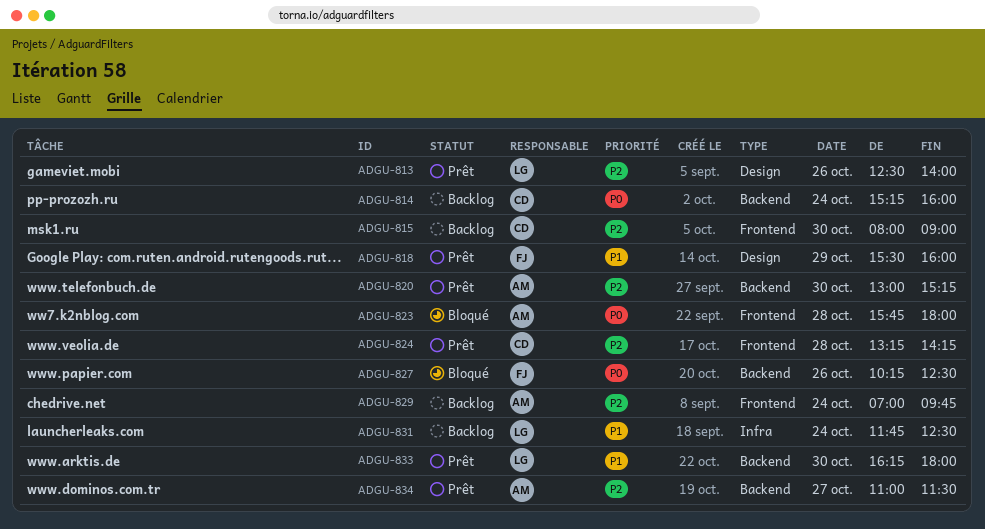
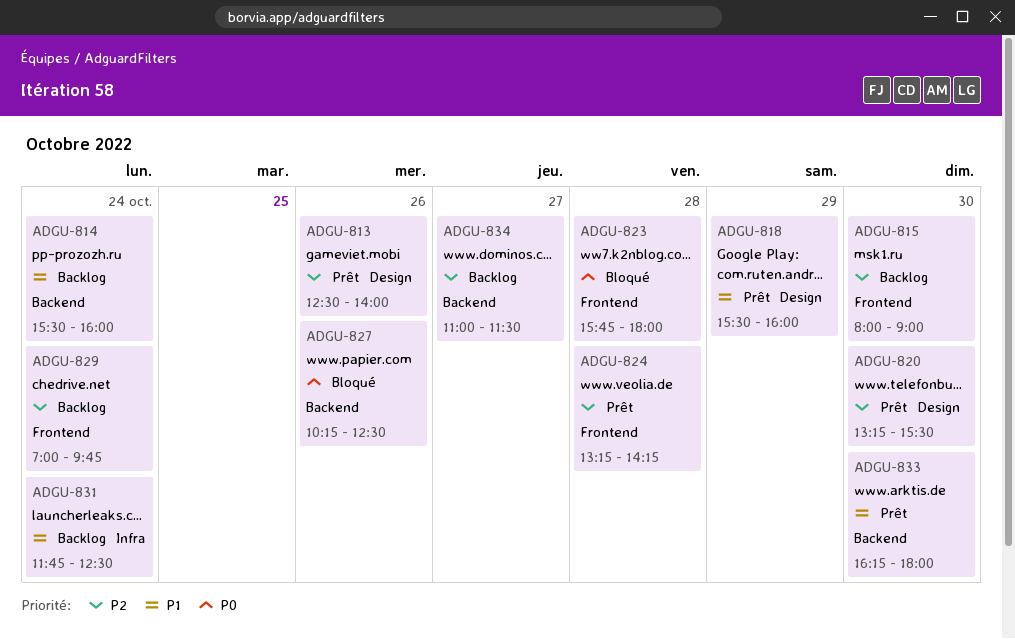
ADGU-814, priority: P0 -> P1
ADGU-814, begins: 15:15 -> 15:30
ADGU-820, label: Backend -> Design
ADGU-820, begins: 13:00 -> 13:15
ADGU-820, ends: 15:15 -> 15:30
ADGU-834, status: Prêt -> Backlog

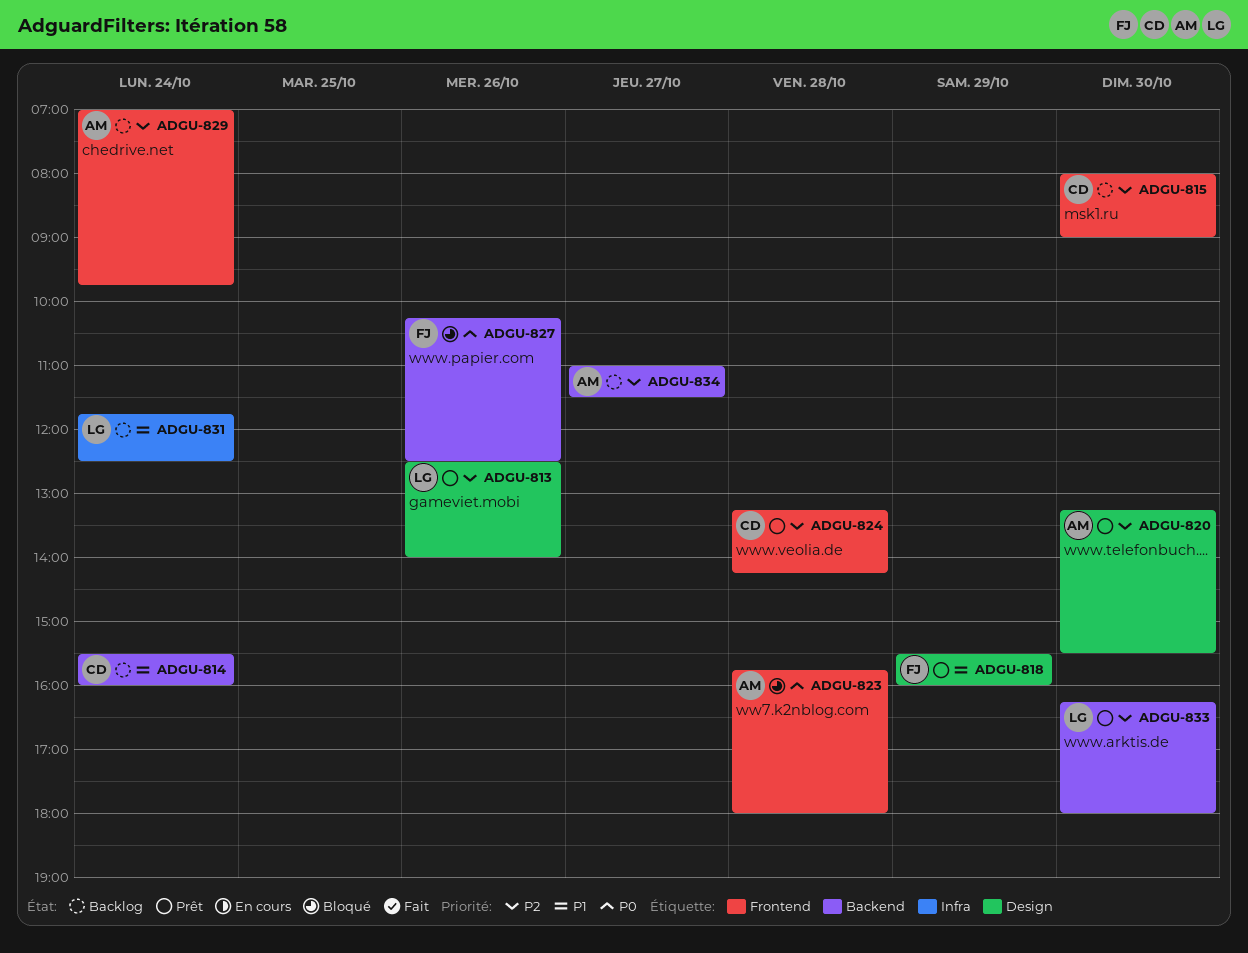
ADGU-833, priority: P1 -> P2

